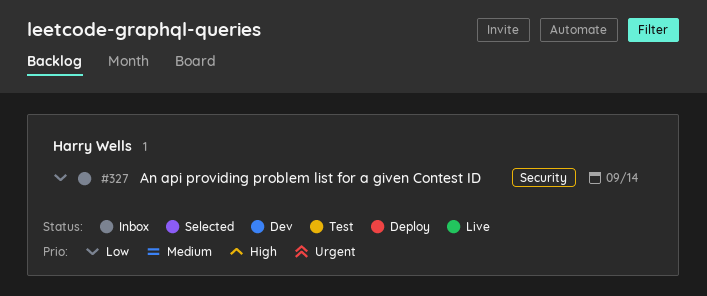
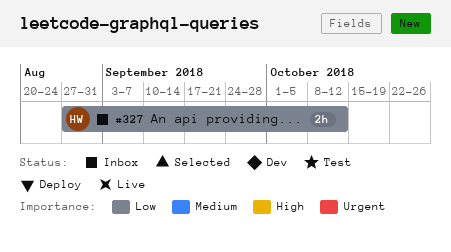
#327, due: Sep 14 -> Oct 12

